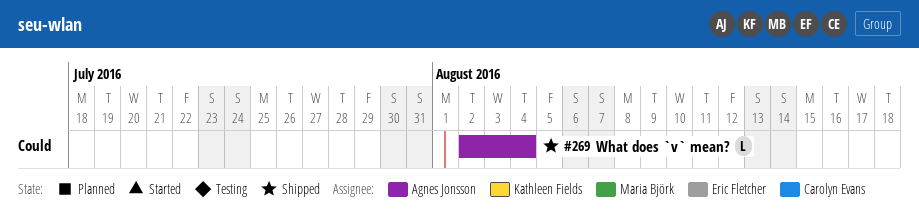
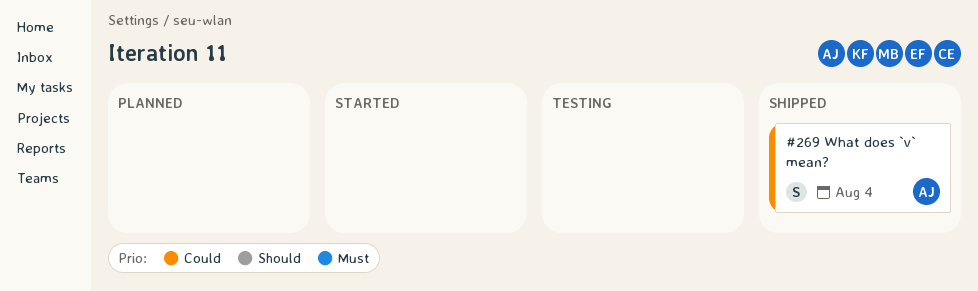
#269, estimate: L -> S

